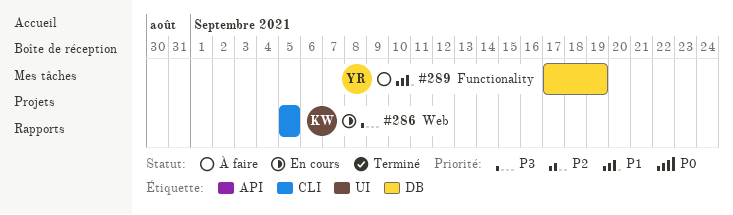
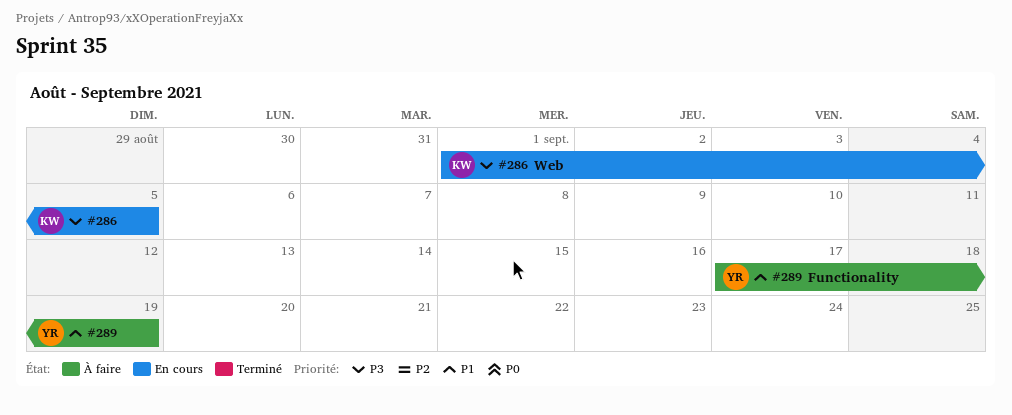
#286, start: Sep 5 -> Sep 1

